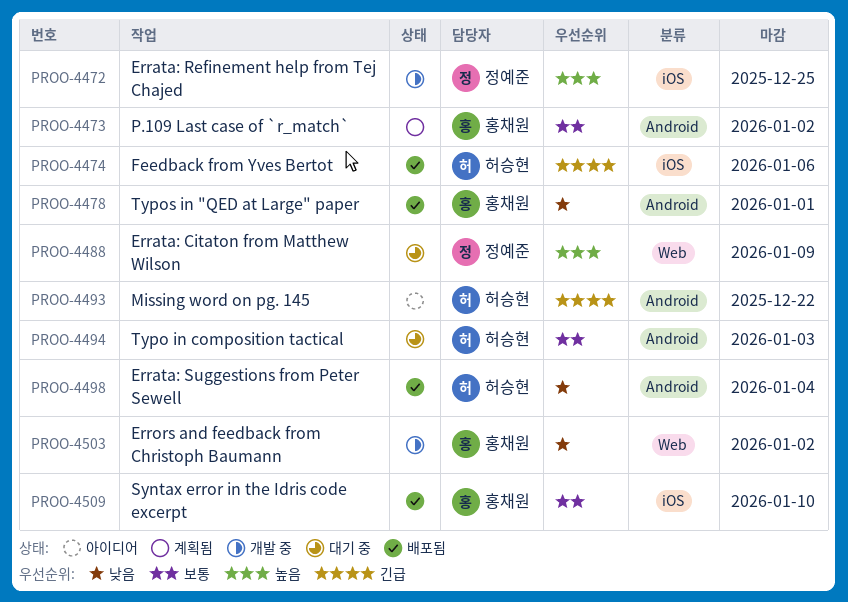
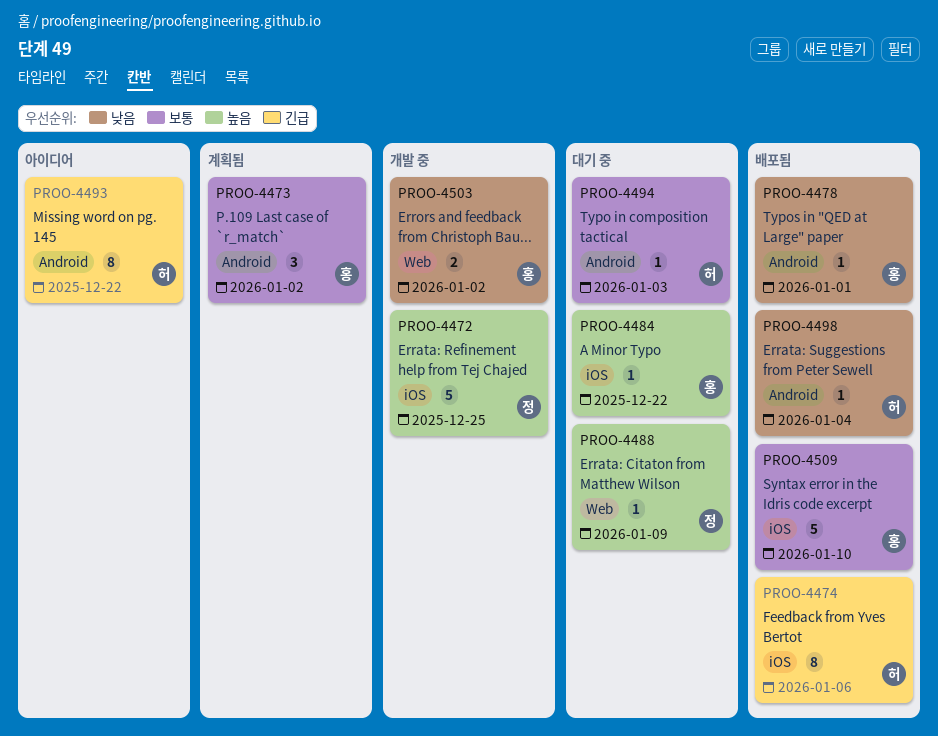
PROO-4484: none -> present

